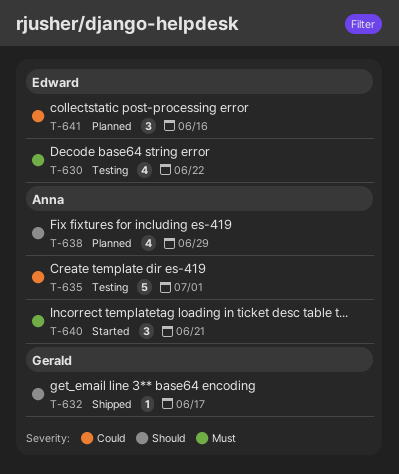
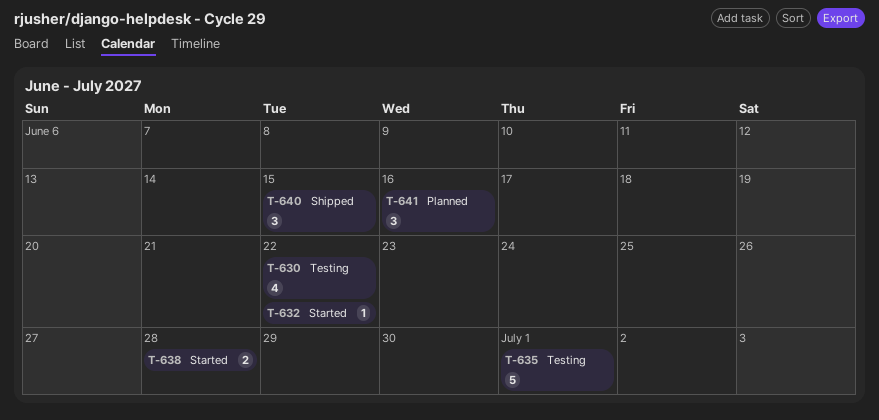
T-632, status: Shipped -> Started
T-632, due: Jun 17 -> Jun 22
T-638, status: Planned -> Started
T-638, estimate: 4 -> 2
T-638, due: Jun 29 -> Jun 28
T-640, status: Started -> Shipped
T-640, due: Jun 21 -> Jun 15

